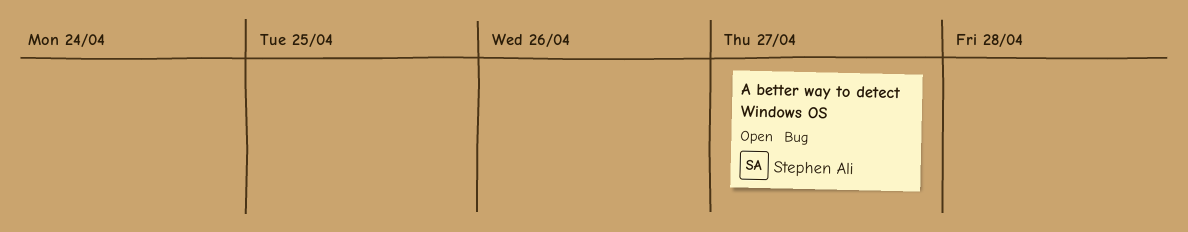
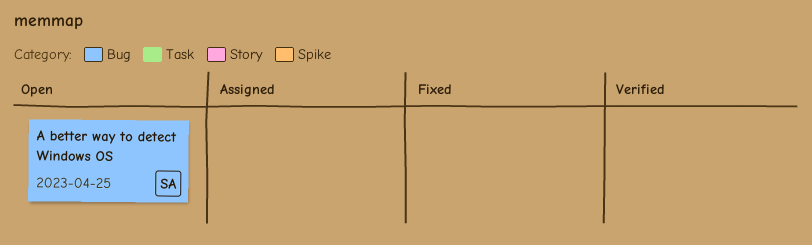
A better way to detect Windows OS, due: Apr 27 -> Apr 25

